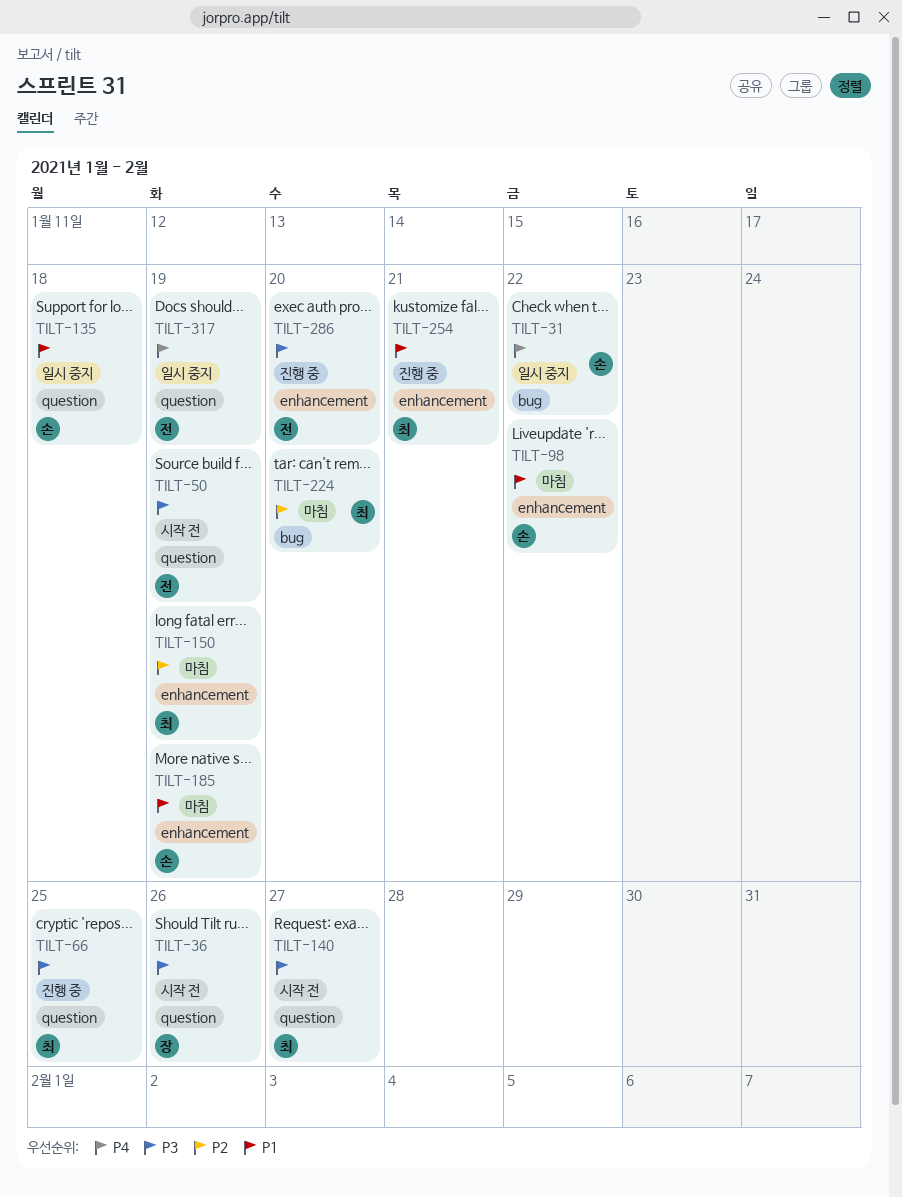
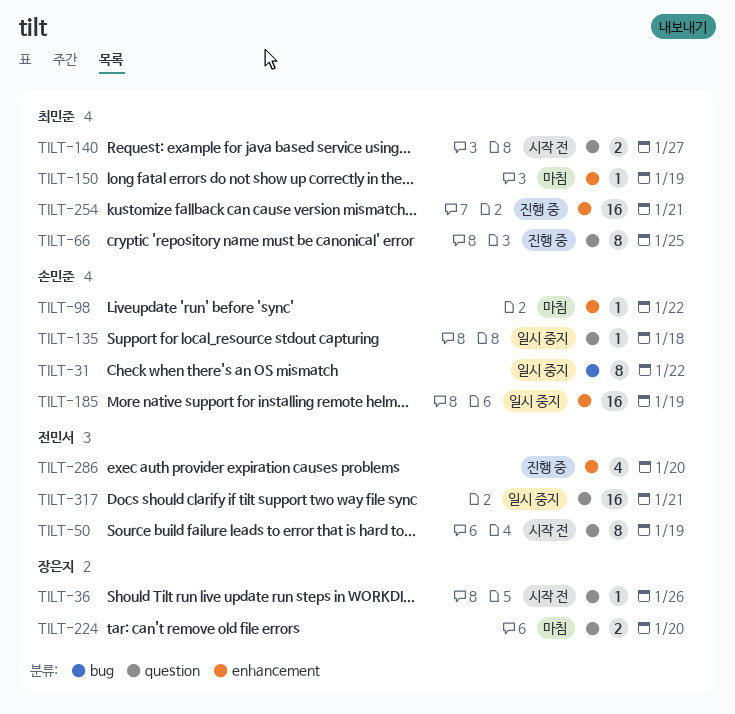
TILT-185, status: 마침 -> 일시 중지
TILT-224, owner: 최민준 -> 장은지
TILT-224, label: bug -> question
TILT-317, due: Jan 19 -> Jan 21

